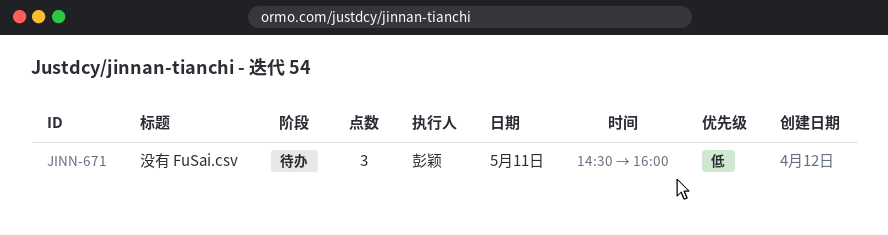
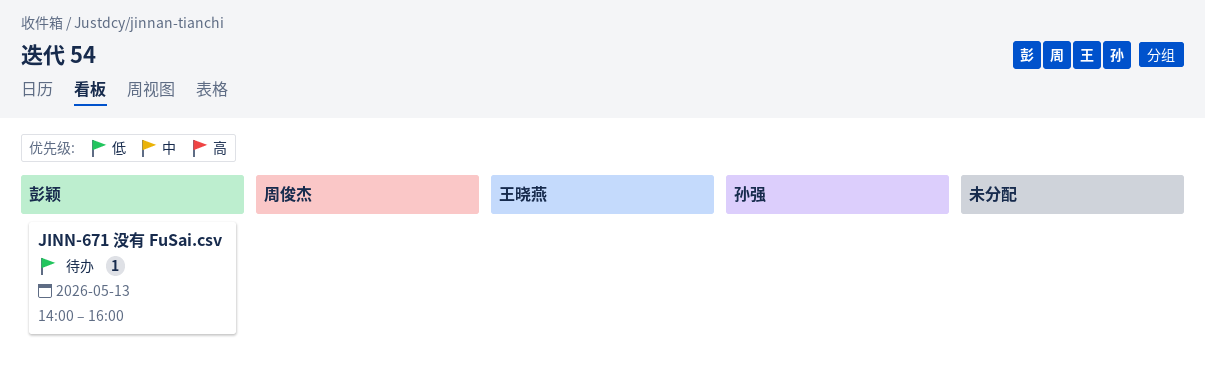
JINN-671, estimate: 3 -> 1
JINN-671, day: May 11 -> May 13
JINN-671, begins: 14:30 -> 14:00

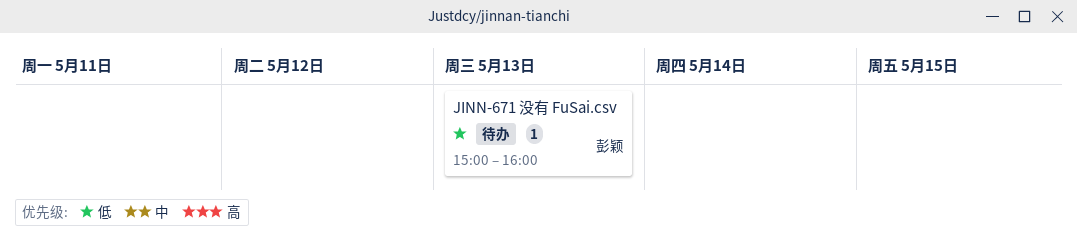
JINN-671, begins: 14:00 -> 15:00

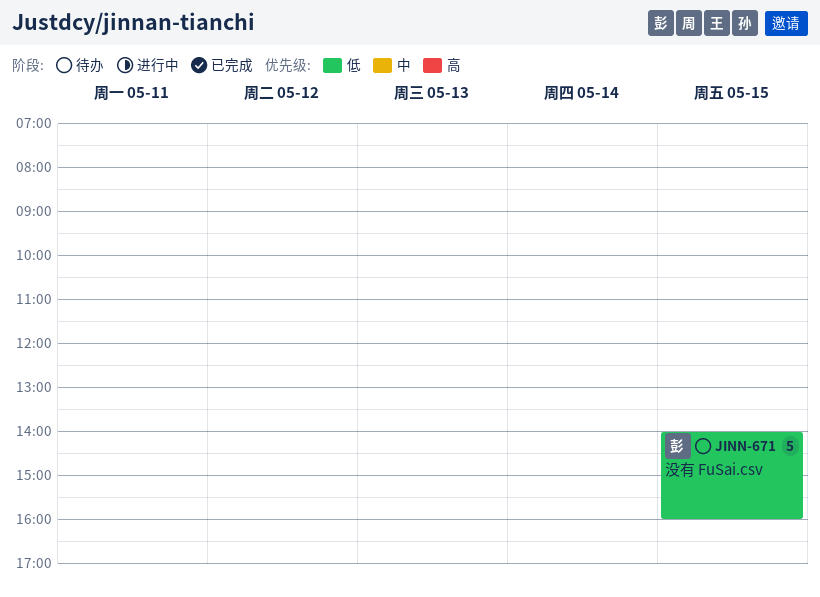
JINN-671, estimate: 1 -> 5
JINN-671, day: May 13 -> May 15
JINN-671, begins: 15:00 -> 14:00

